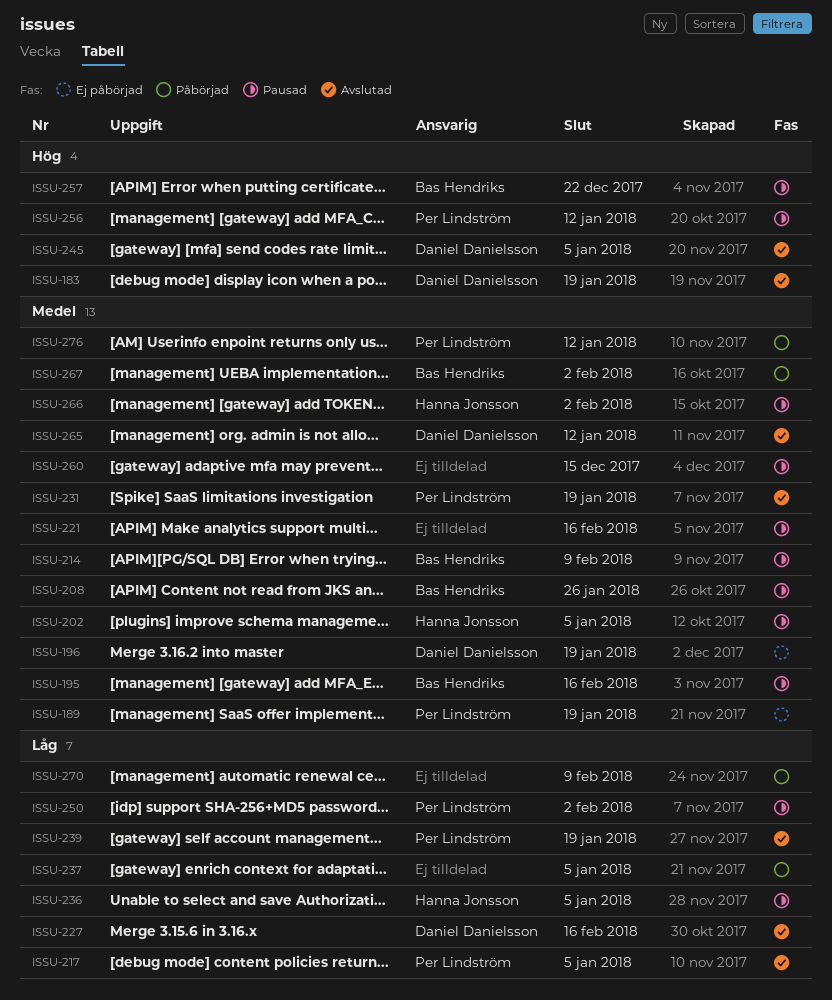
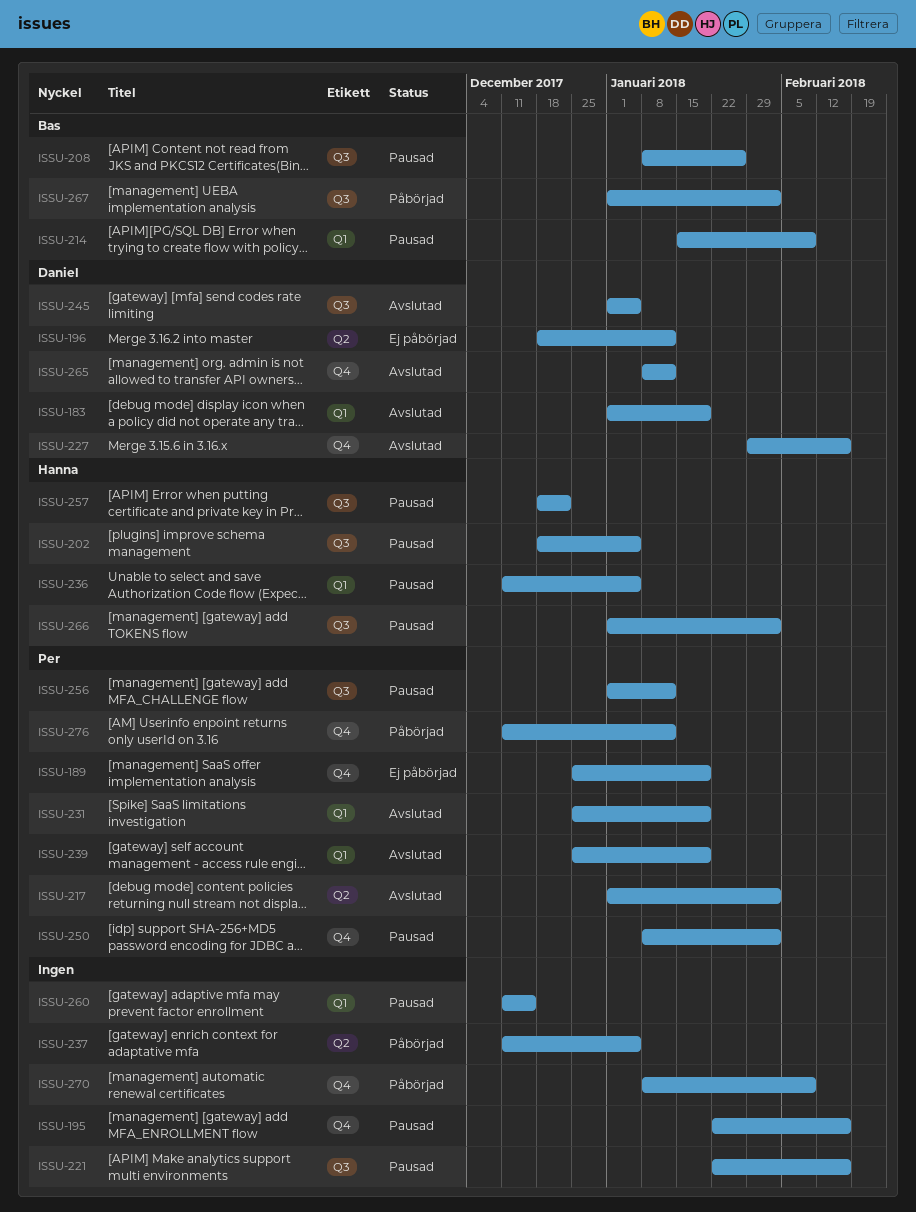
ISSU-195, owner: Bas Hendriks -> none
ISSU-196, due: Jan 19 -> Jan 12
ISSU-217, due: Jan 5 -> Feb 2
ISSU-257, owner: Bas Hendriks -> Hanna Jonsson

